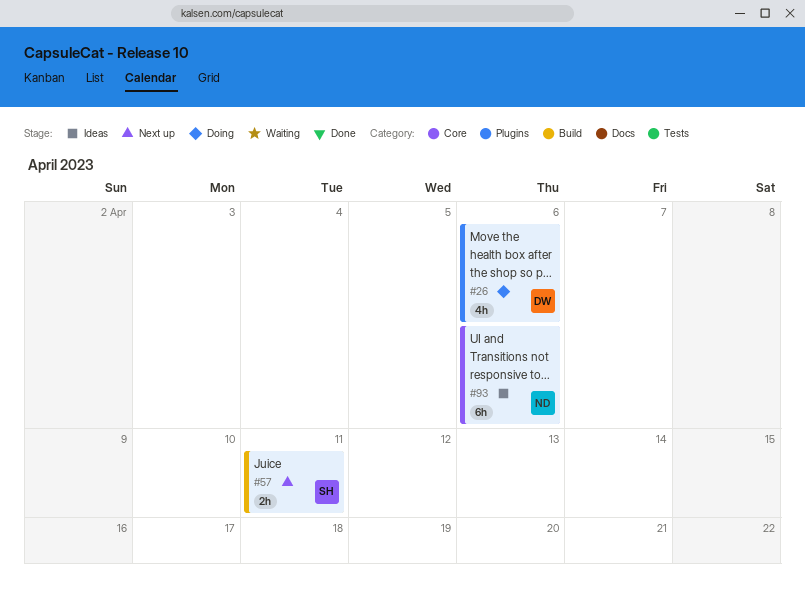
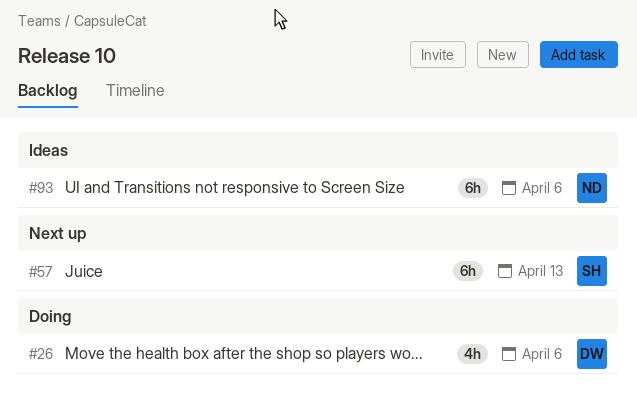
#57, estimate: 2h -> 6h
#57, due: Apr 11 -> Apr 13

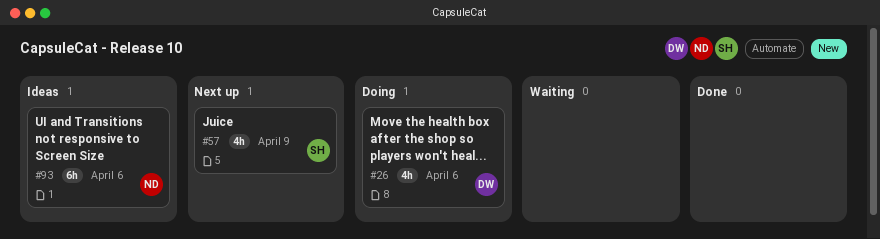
#57, estimate: 6h -> 4h
#57, due: Apr 13 -> Apr 9

